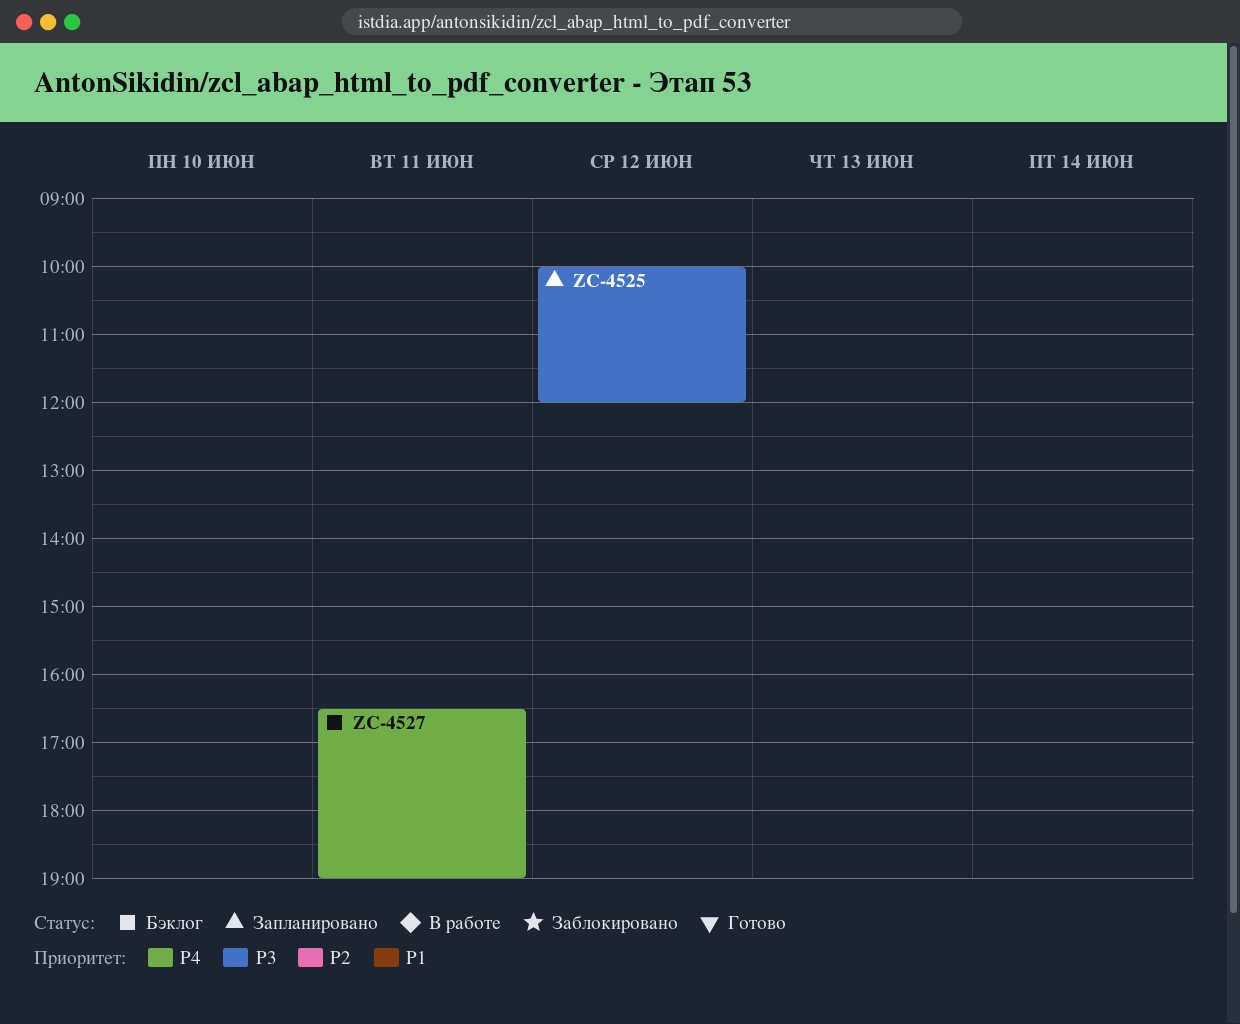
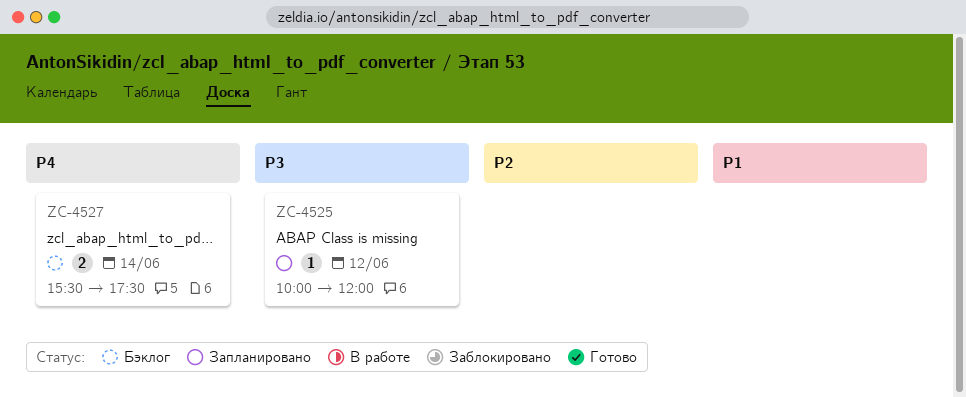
ZC-4527, day: Jun 11 -> Jun 14
ZC-4527, begins: 16:30 -> 15:30
ZC-4527, ends: 19:00 -> 17:30

